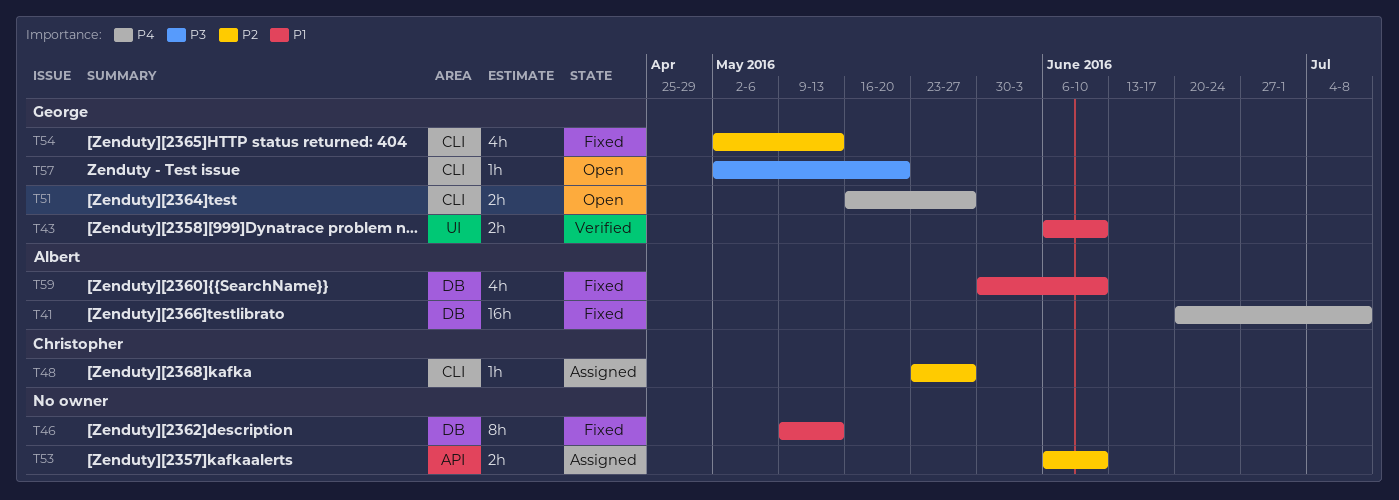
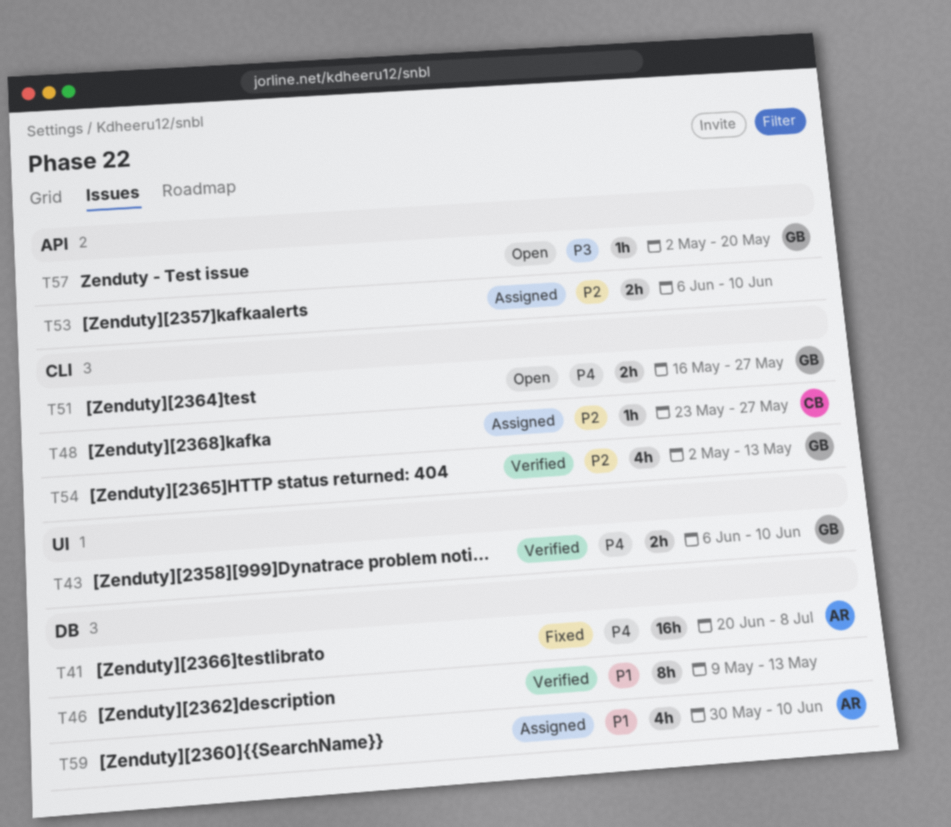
T43, priority: P1 -> P4
T46, status: Fixed -> Verified
T54, status: Fixed -> Verified
T57, label: CLI -> API
T59, status: Fixed -> Assigned

